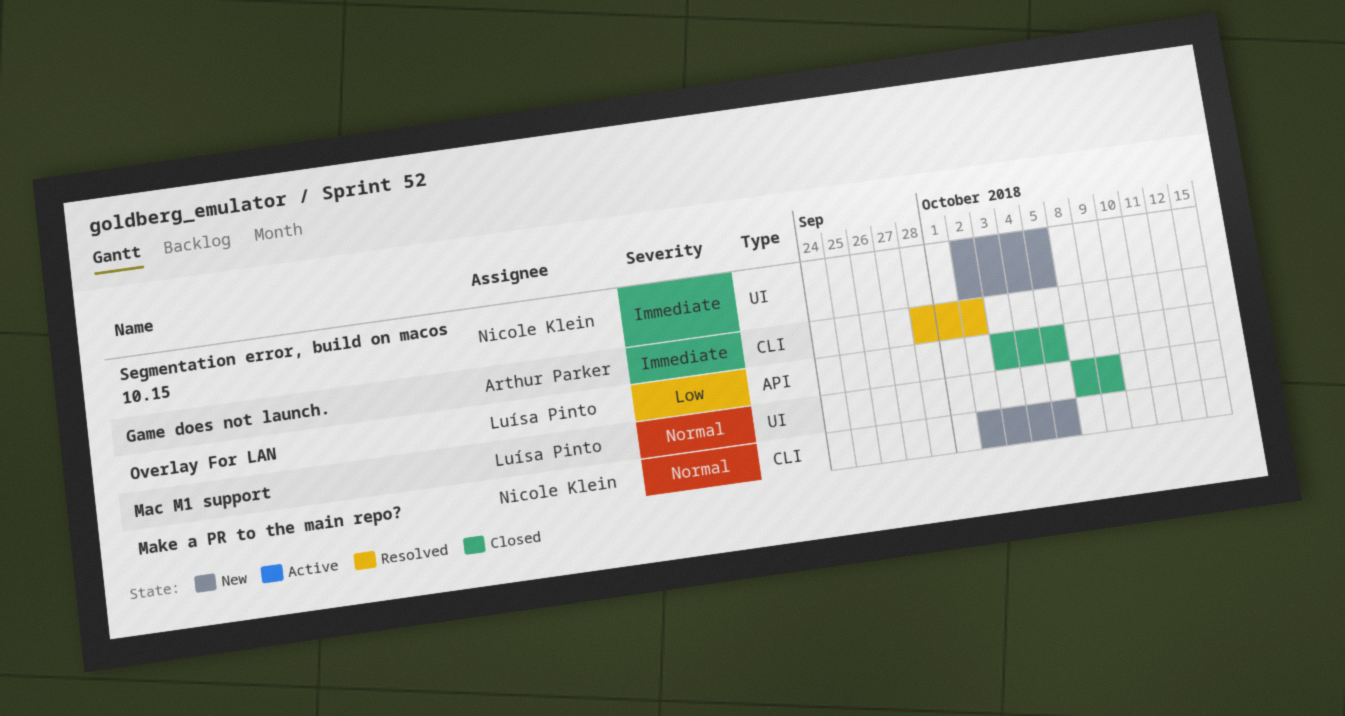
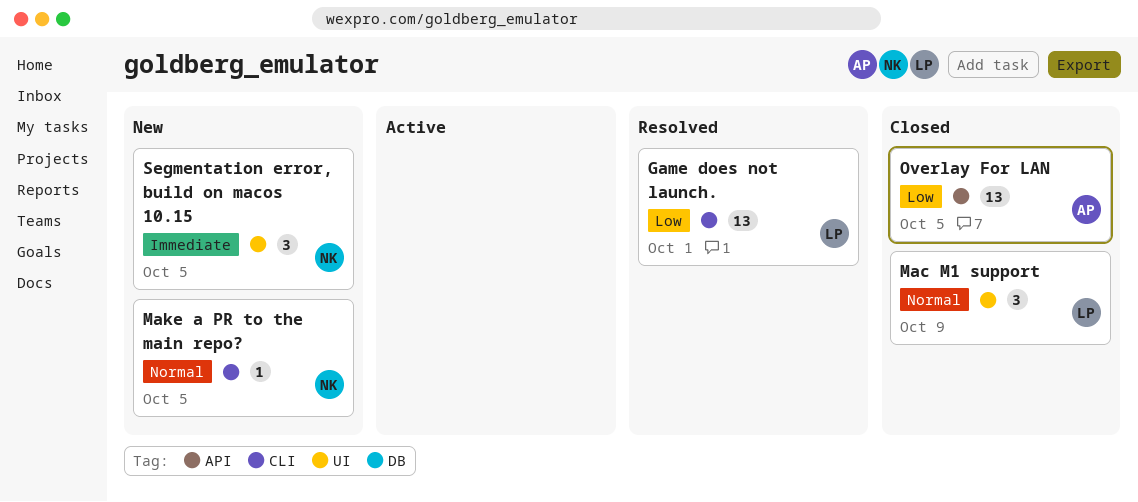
Game does not launch., owner: Arthur Parker -> Luísa Pinto
Game does not launch., priority: Immediate -> Low
Game does not launch., due: Oct 2 -> Oct 1
Overlay For LAN, owner: Luísa Pinto -> Arthur Parker

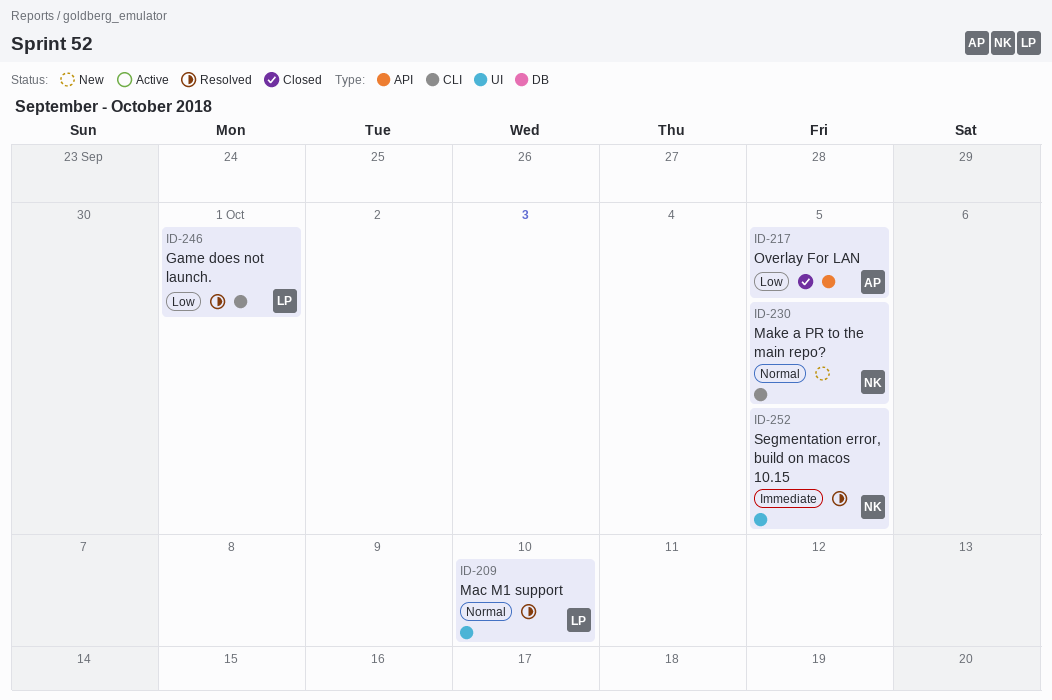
Mac M1 support, status: Closed -> Resolved
Mac M1 support, due: Oct 9 -> Oct 10
Segmentation error, build on macos 10.15, status: New -> Resolved

